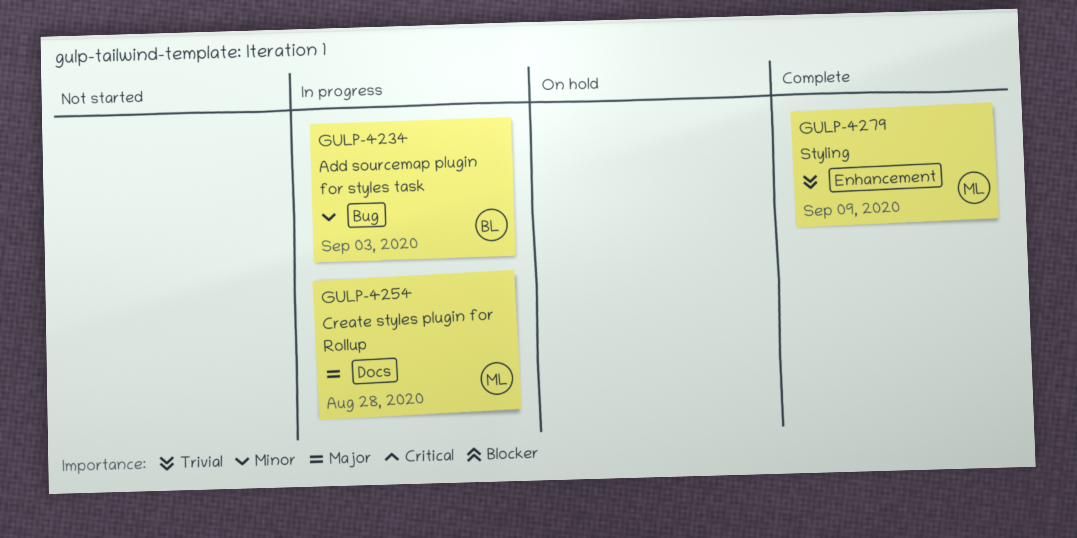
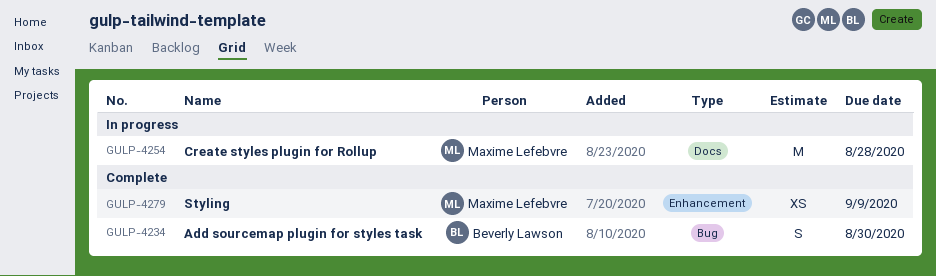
GULP-4234, status: In progress -> Complete
GULP-4234, due: Sep 3 -> Aug 30

